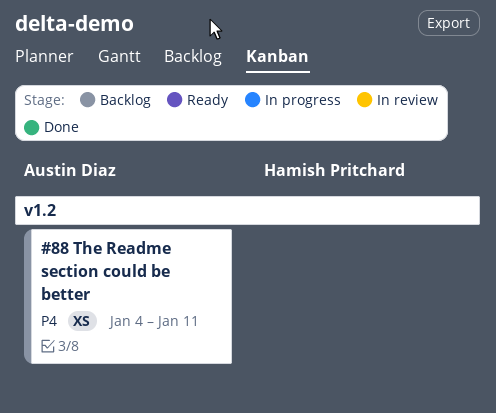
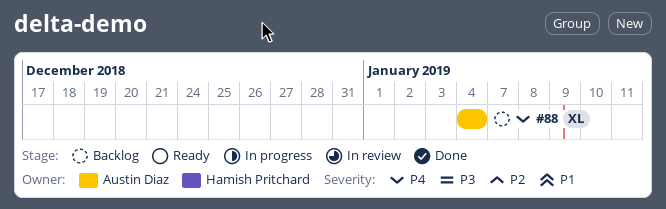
#88, estimate: XS -> XL
#88, due: Jan 11 -> Jan 4

